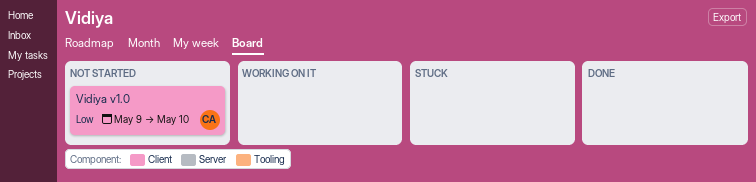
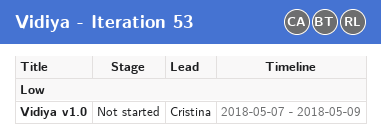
Vidiya v1.0, start: May 9 -> May 7
Vidiya v1.0, due: May 10 -> May 9

